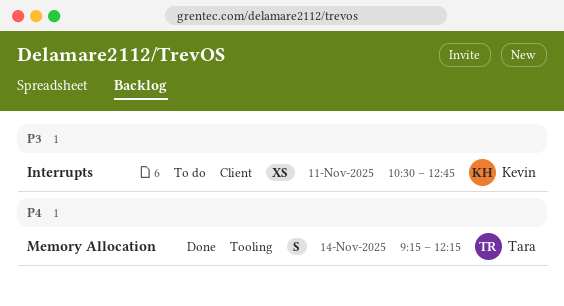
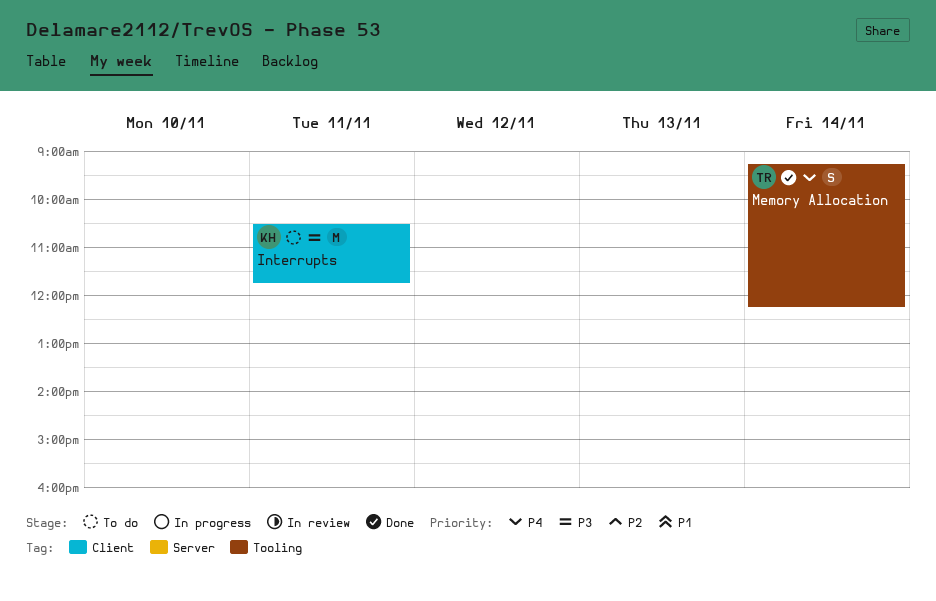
Interrupts, estimate: XS -> M
Interrupts, ends: 12:45 -> 11:45

